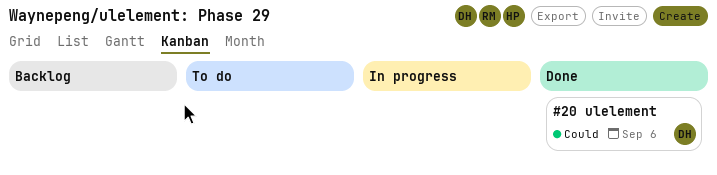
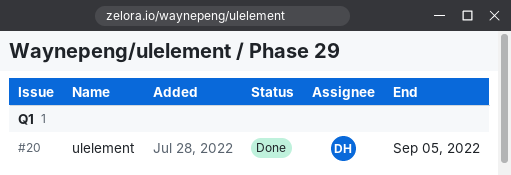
#20, due: Sep 6 -> Sep 5

